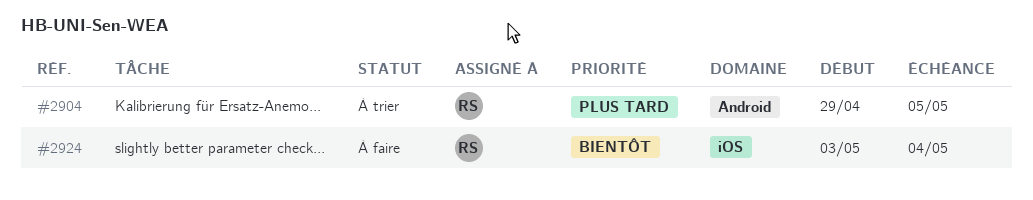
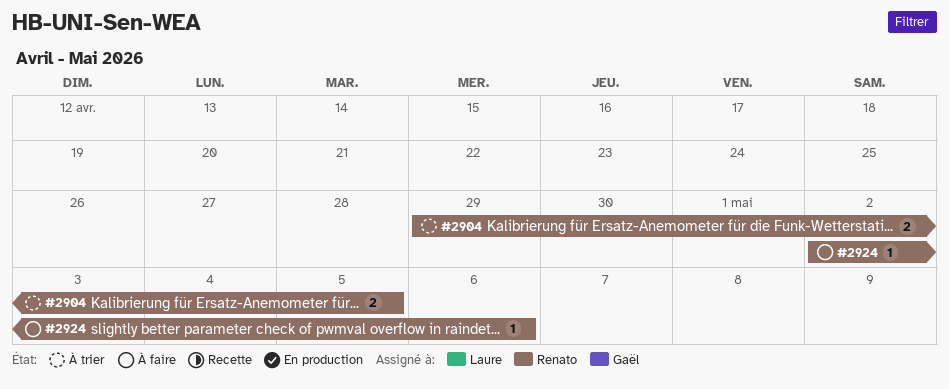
#2924, start: May 3 -> May 2
#2924, due: May 4 -> May 6

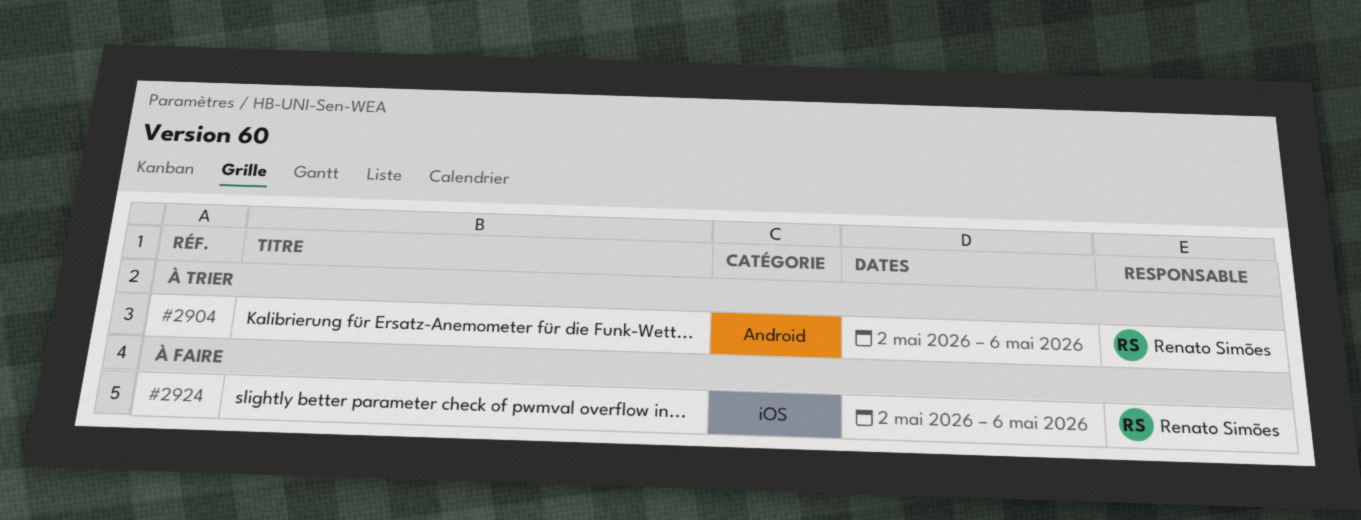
#2904, start: Apr 29 -> May 2
#2904, due: May 5 -> May 6

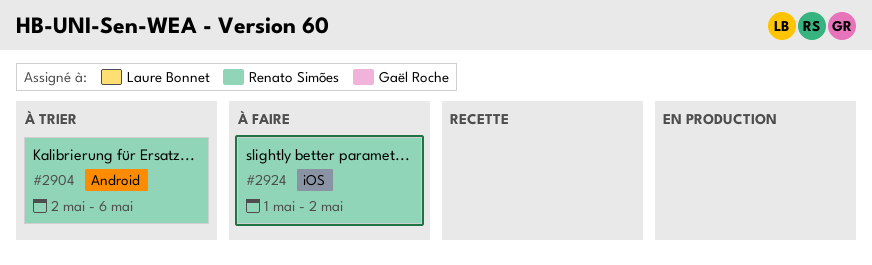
#2924, start: May 2 -> May 1
#2924, due: May 6 -> May 2

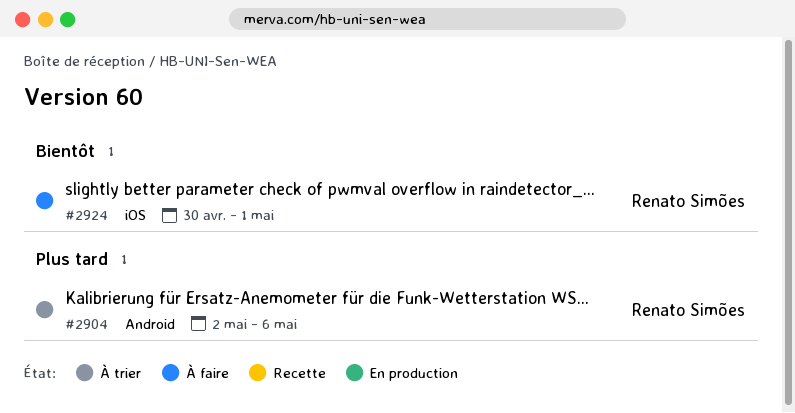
#2924, start: May 1 -> Apr 30
#2924, due: May 2 -> May 1

